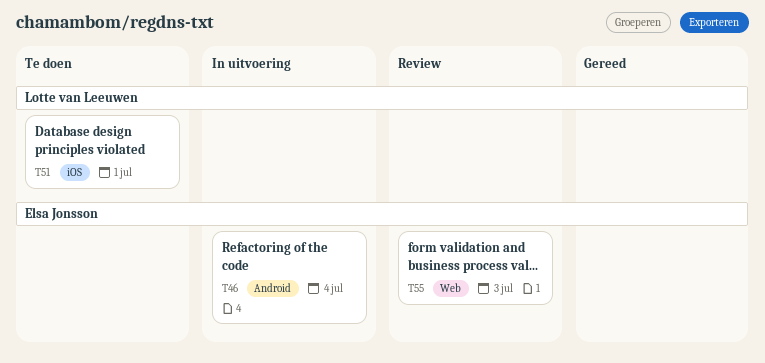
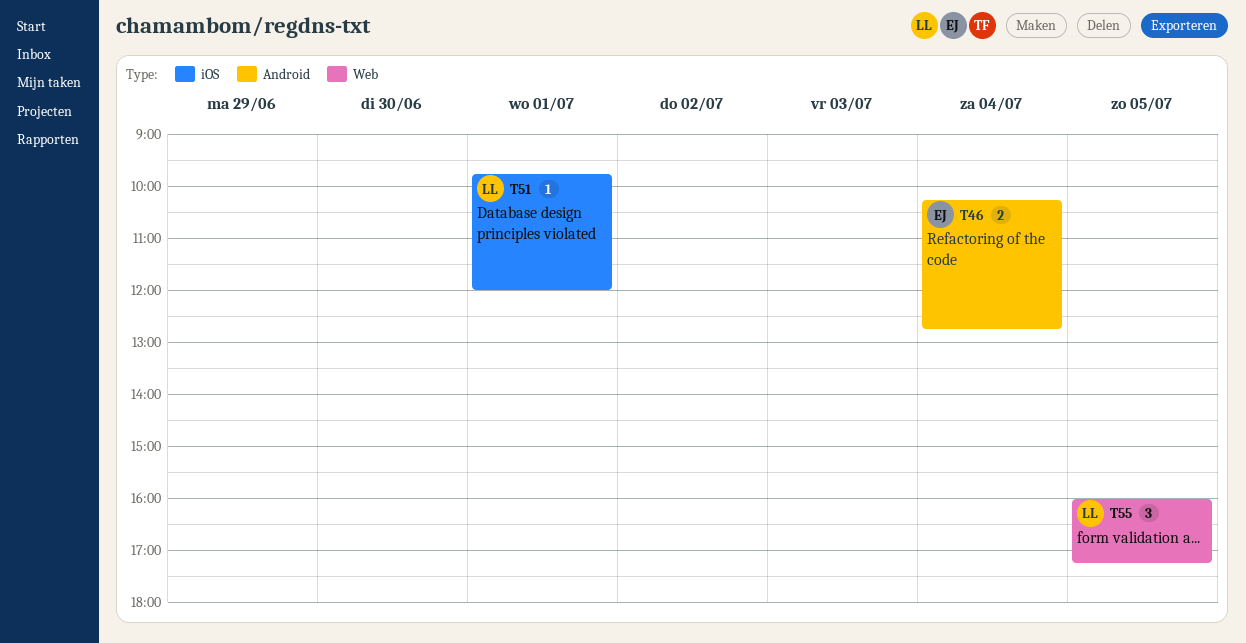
T55, owner: Elsa Jonsson -> Lotte van Leeuwen
T55, day: Jul 3 -> Jul 5

